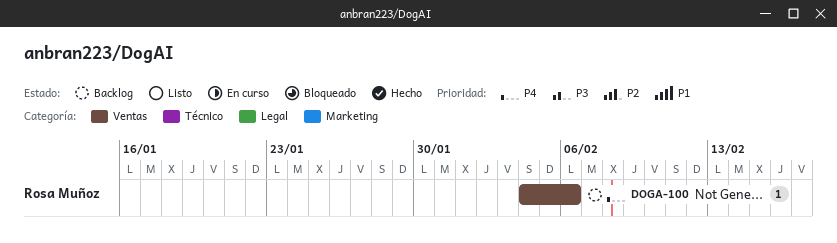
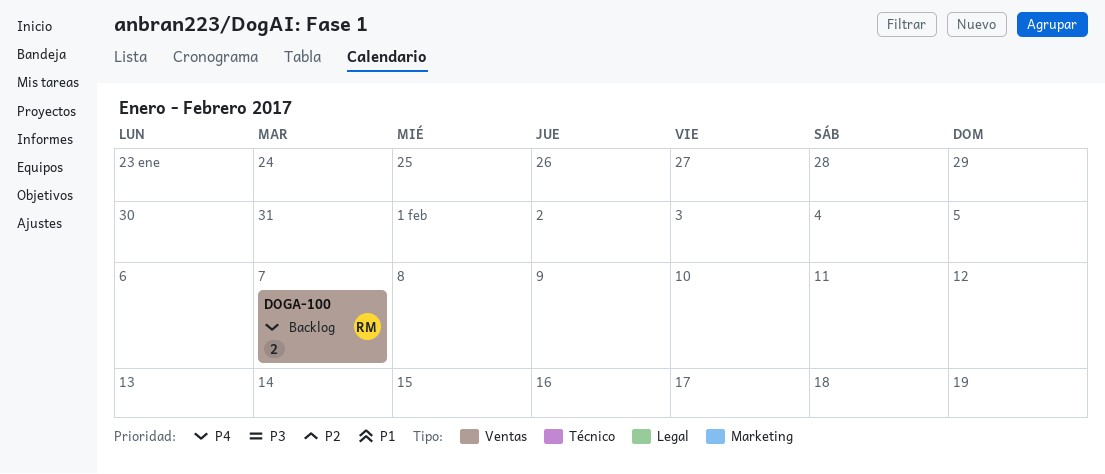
DOGA-100, estimate: 1 -> 2
DOGA-100, due: Feb 6 -> Feb 7

